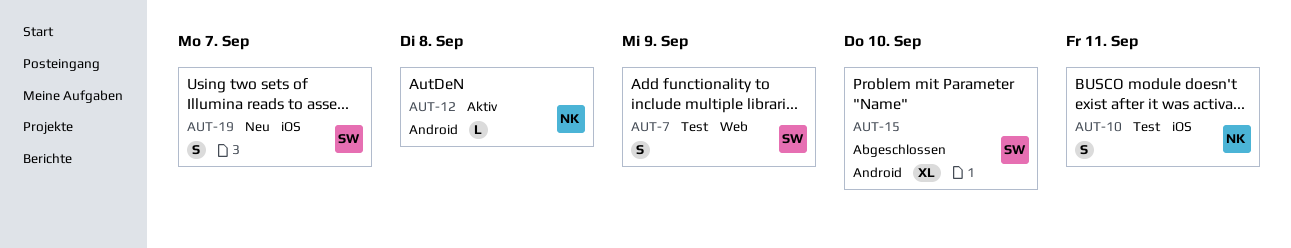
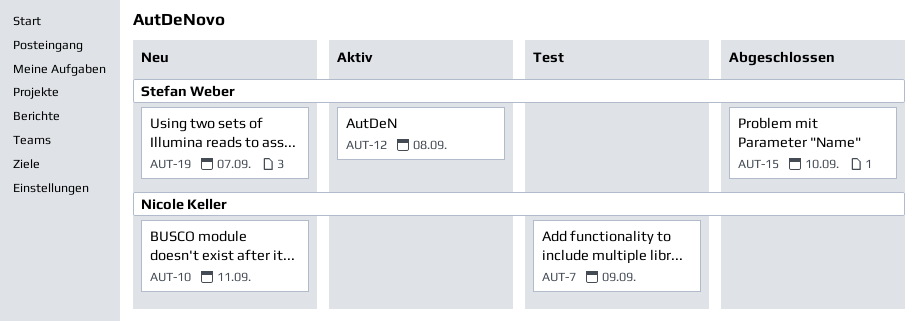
AUT-7, owner: Stefan Weber -> Nicole Keller
AUT-10, status: Test -> Neu
AUT-12, owner: Nicole Keller -> Stefan Weber

